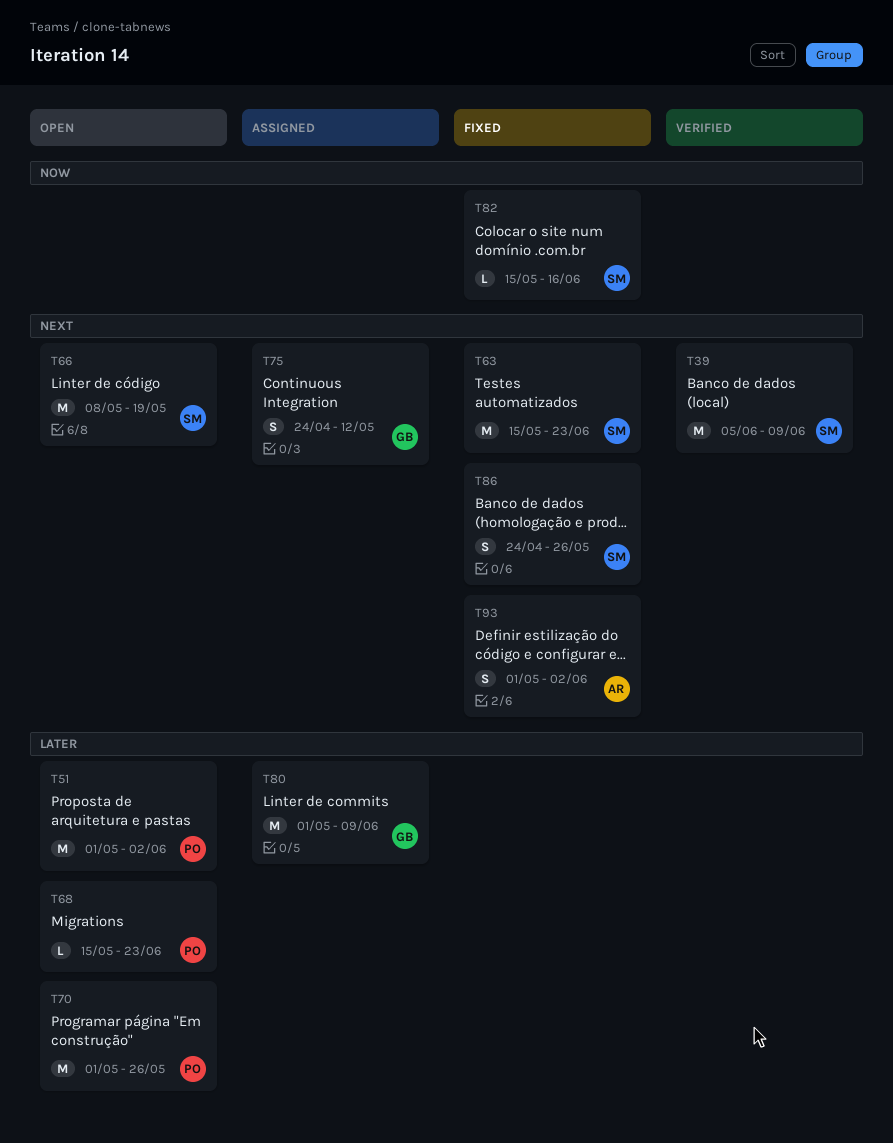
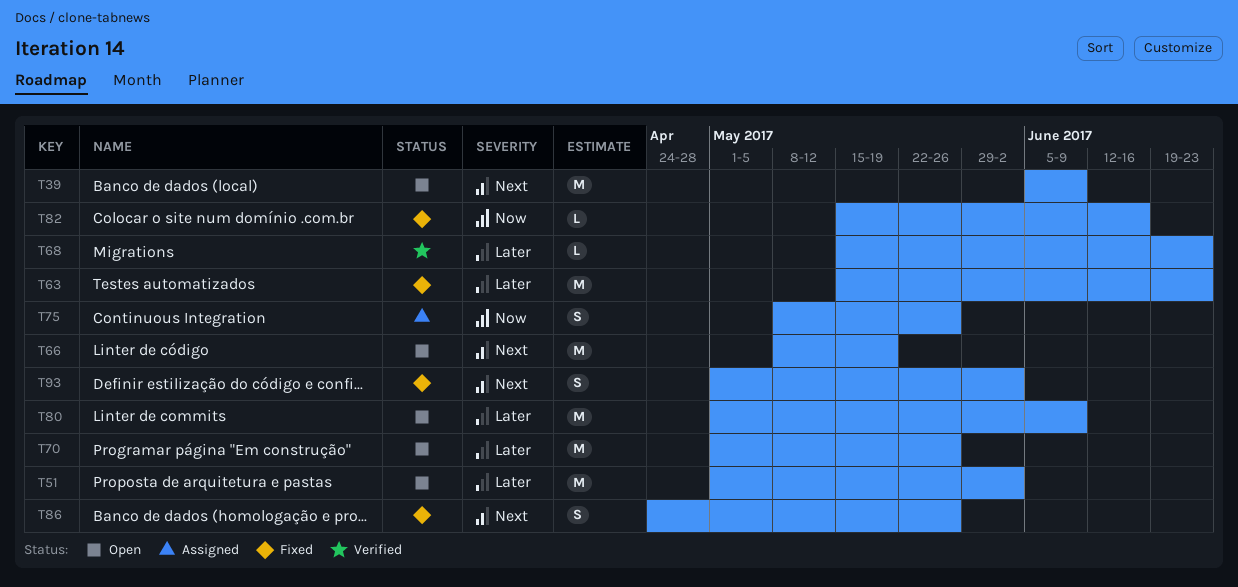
T39, status: Verified -> Open
T63, priority: Next -> Later
T68, status: Open -> Verified
T75, priority: Next -> Now
T75, start: Apr 24 -> May 8
T75, due: May 12 -> May 26
T80, status: Assigned -> Open

